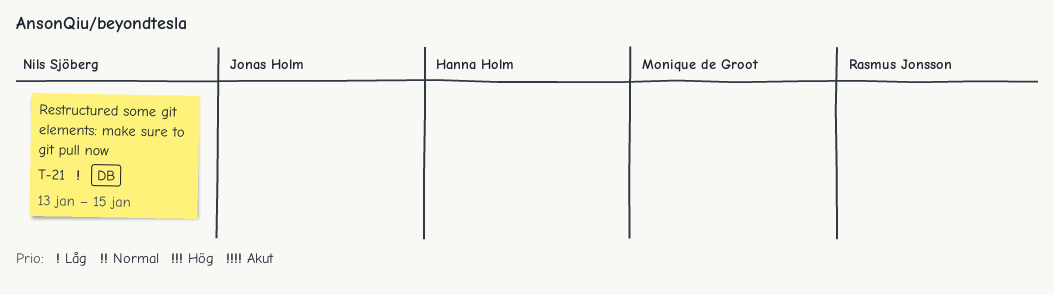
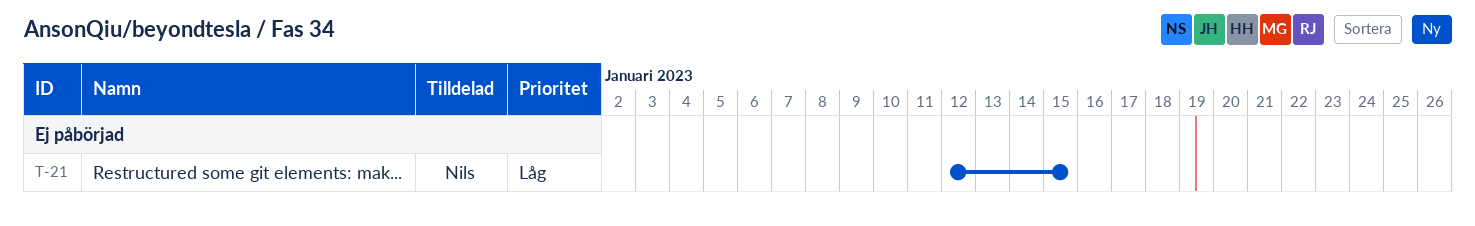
T-21, start: Jan 13 -> Jan 12

